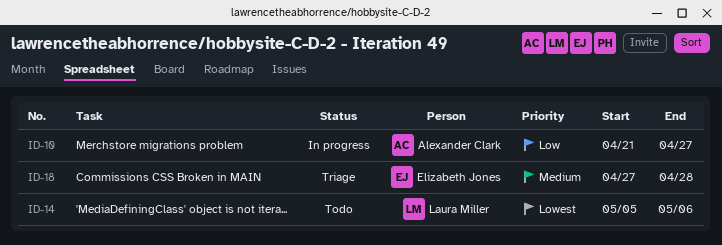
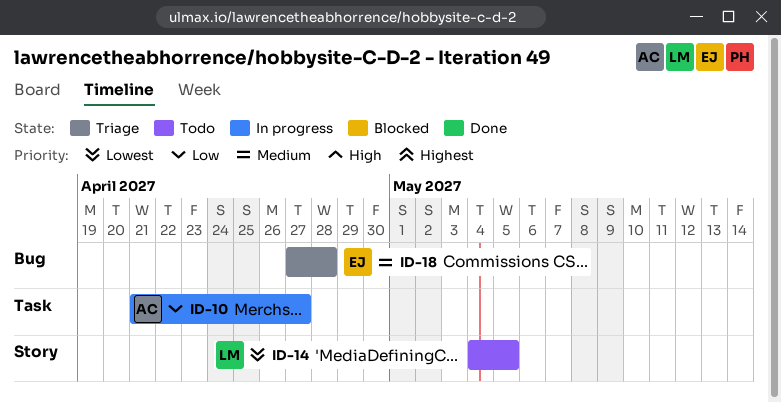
ID-14, start: May 5 -> May 4
ID-14, due: May 6 -> May 5

